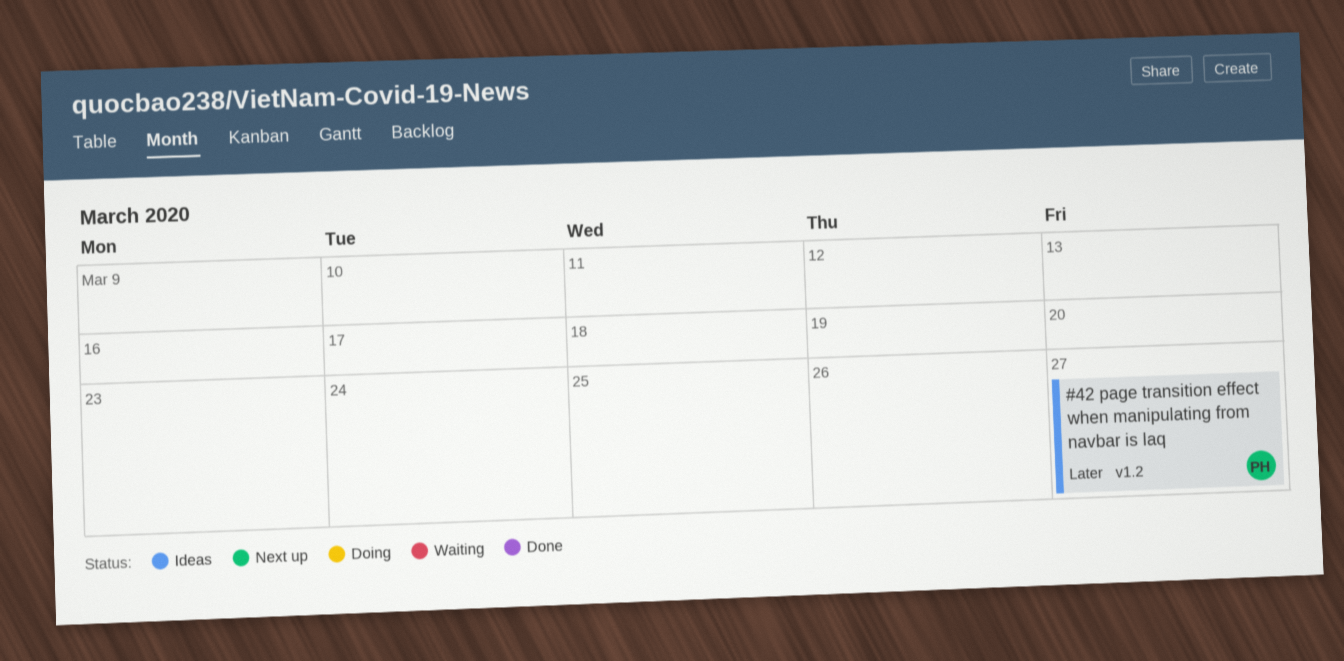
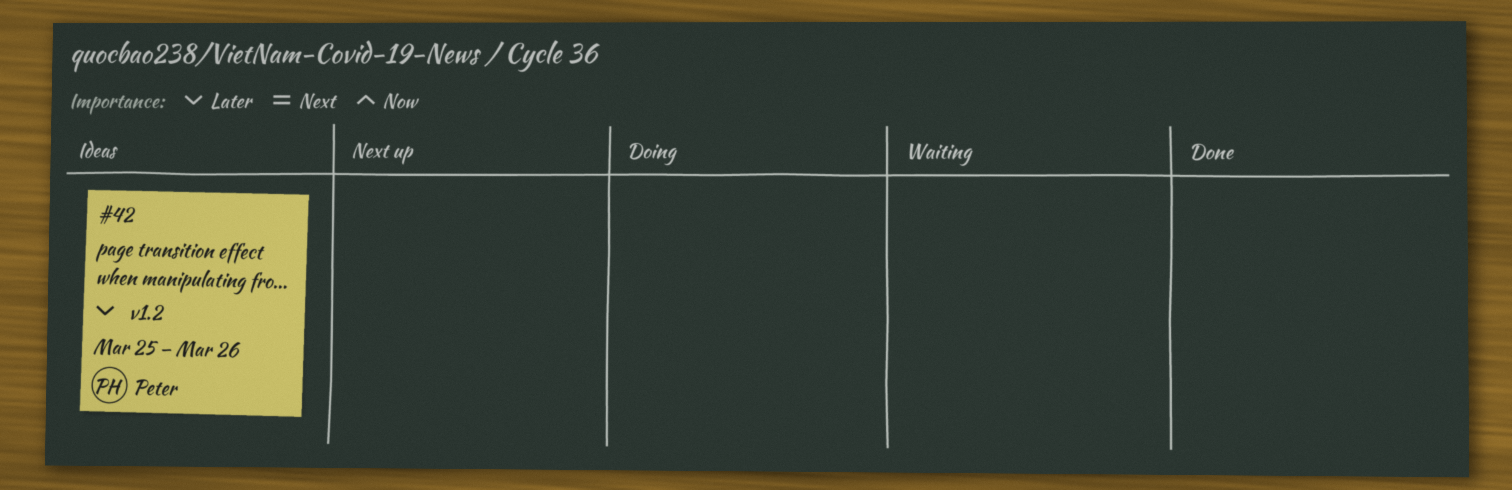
#42, due: Mar 27 -> Mar 26

